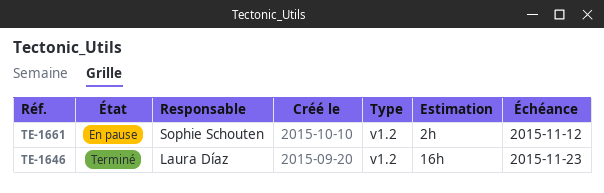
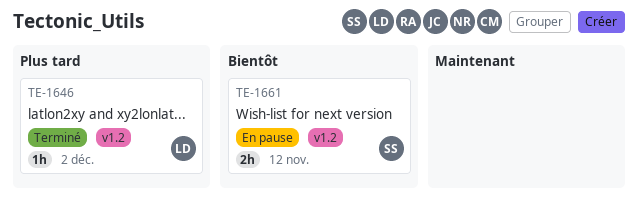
TE-1646, estimate: 16h -> 1h
TE-1646, due: Nov 23 -> Dec 2

